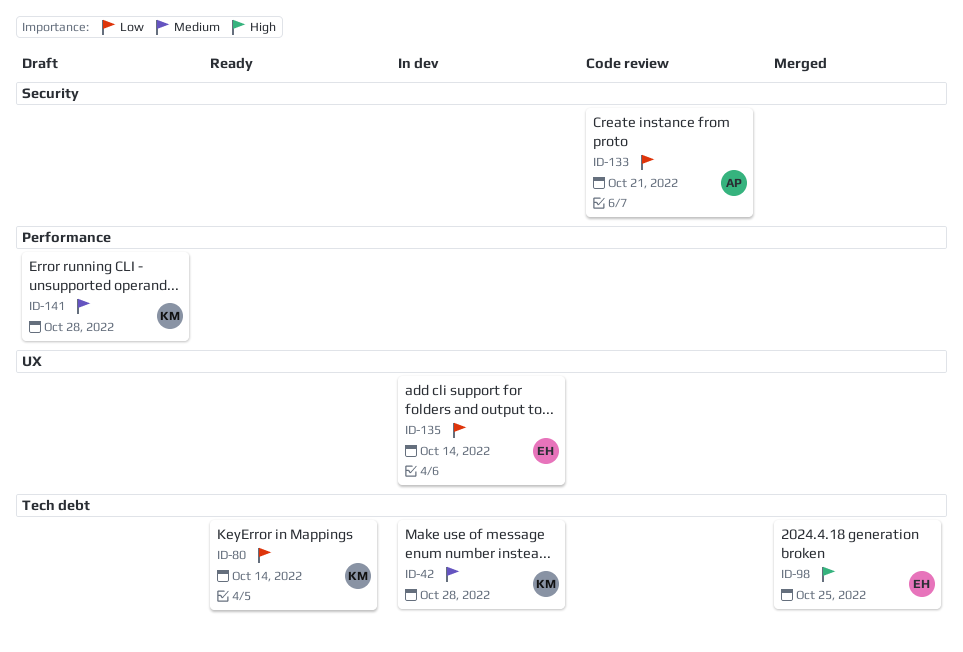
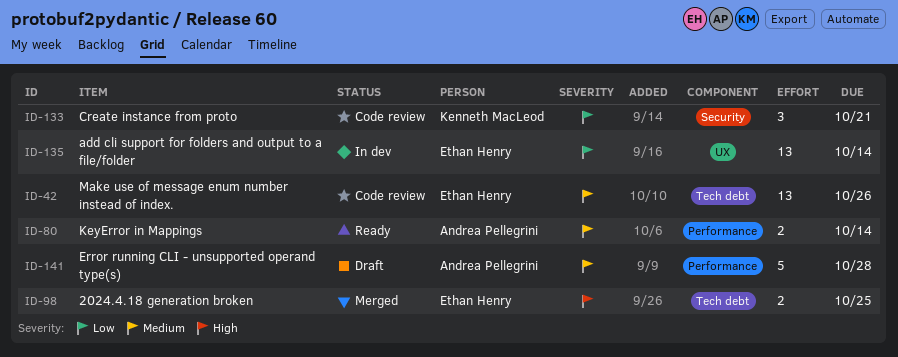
ID-42, status: In dev -> Code review
ID-42, owner: Kenneth MacLeod -> Ethan Henry
ID-42, due: Oct 28 -> Oct 26
ID-80, owner: Kenneth MacLeod -> Andrea Pellegrini
ID-80, priority: Low -> Medium
ID-80, label: Tech debt -> Performance
ID-133, owner: Andrea Pellegrini -> Kenneth MacLeod
ID-141, owner: Kenneth MacLeod -> Andrea Pellegrini

